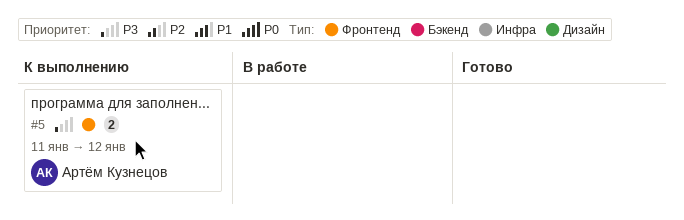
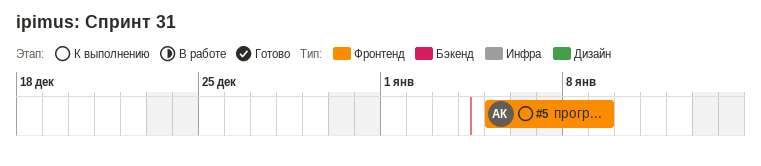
#5, start: Jan 11 -> Jan 5
#5, due: Jan 12 -> Jan 9

